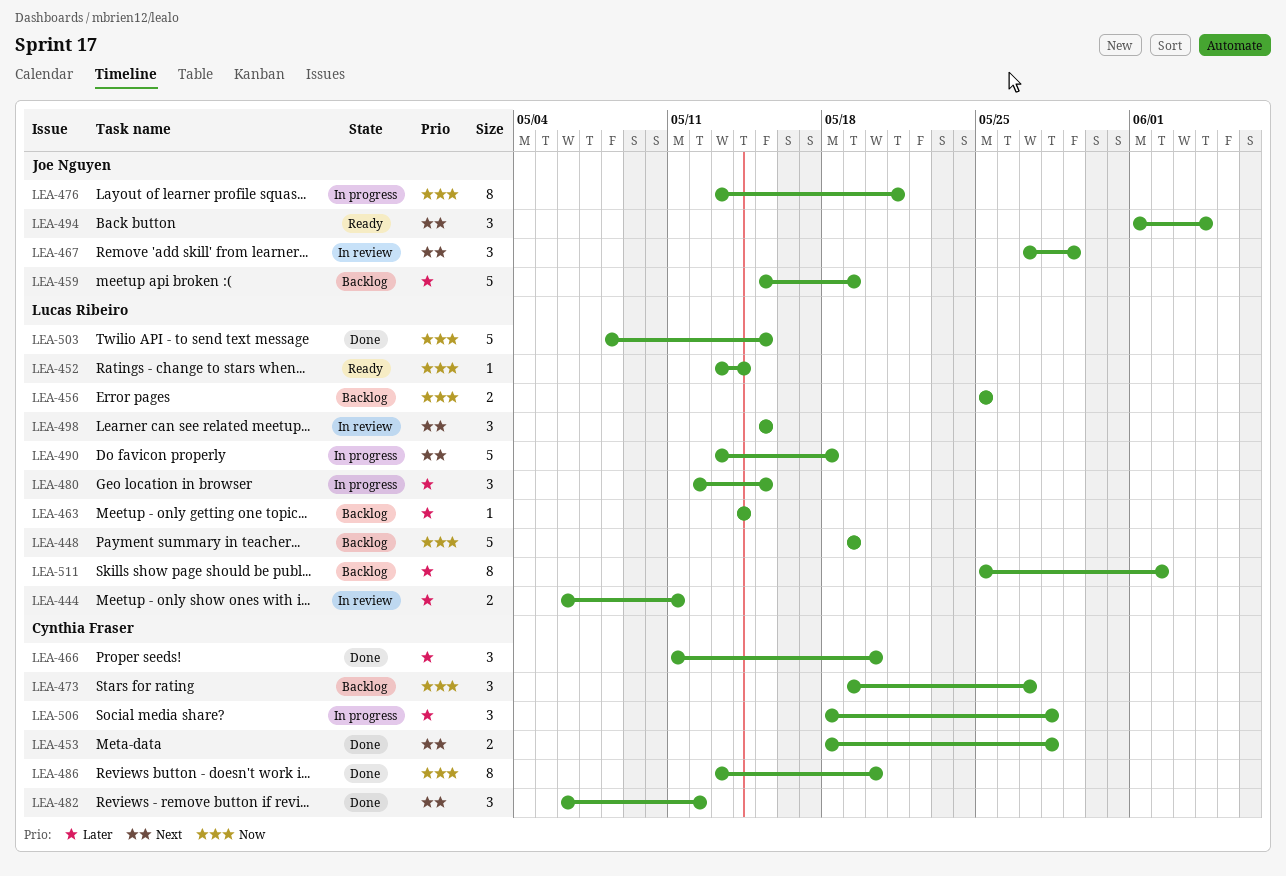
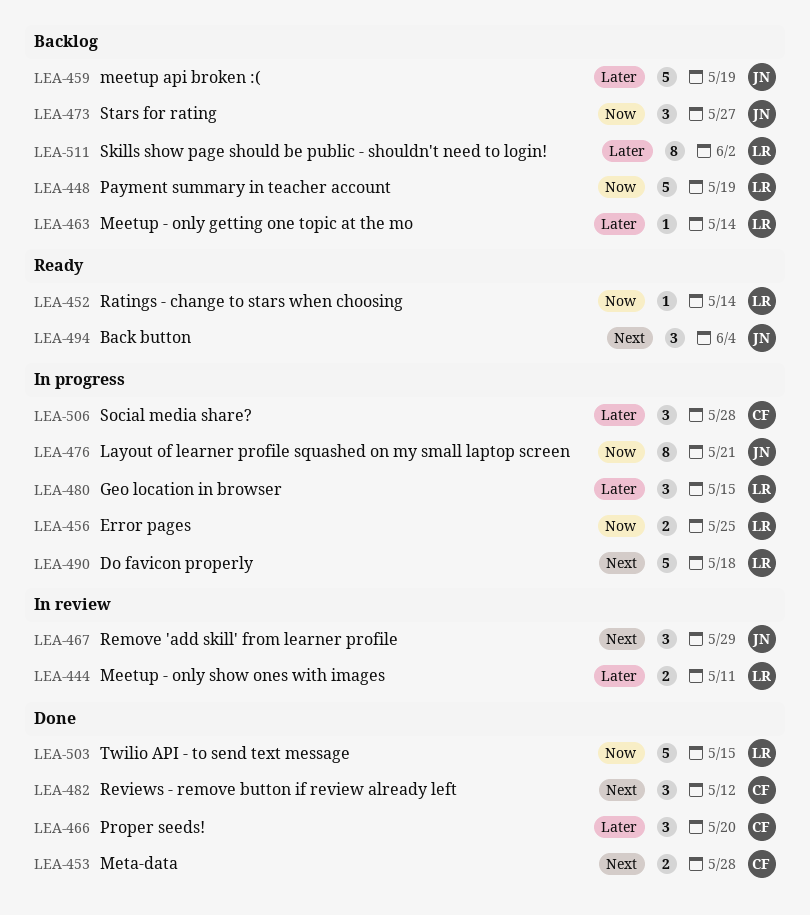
LEA-456, status: Backlog -> In progress
LEA-473, owner: Cynthia Fraser -> Joe Nguyen
LEA-486: present -> none
LEA-498: present -> none

